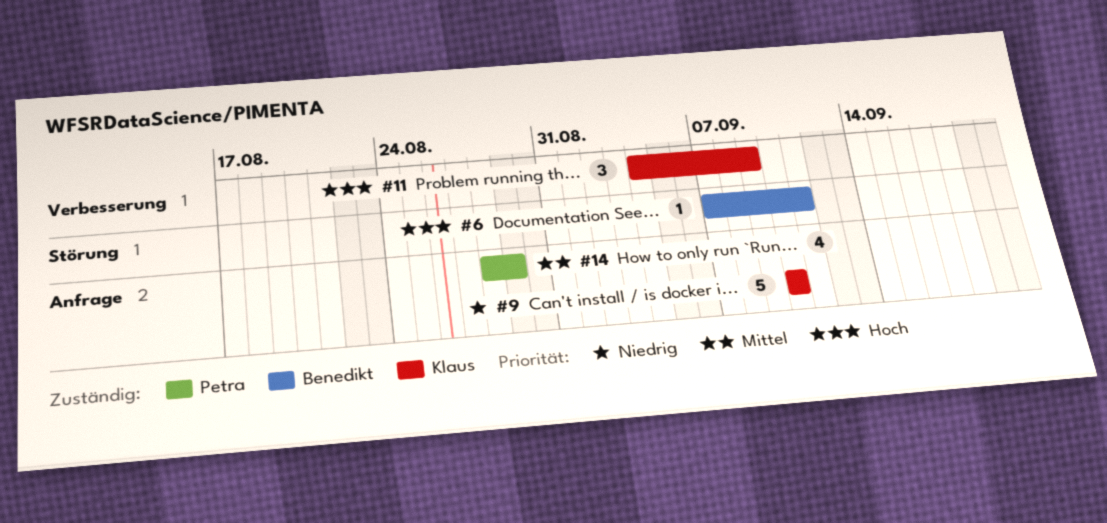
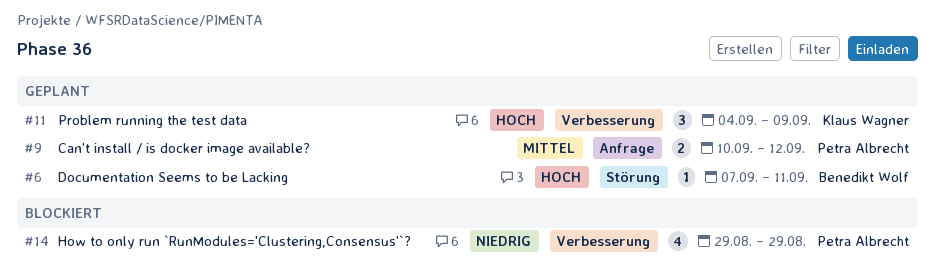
#9, owner: Klaus Wagner -> Petra Albrecht
#9, priority: Niedrig -> Mittel
#9, estimate: 5 -> 2
#9, due: Sep 10 -> Sep 12
#14, priority: Mittel -> Niedrig
#14, label: Anfrage -> Verbesserung
#14, start: Aug 28 -> Aug 29

